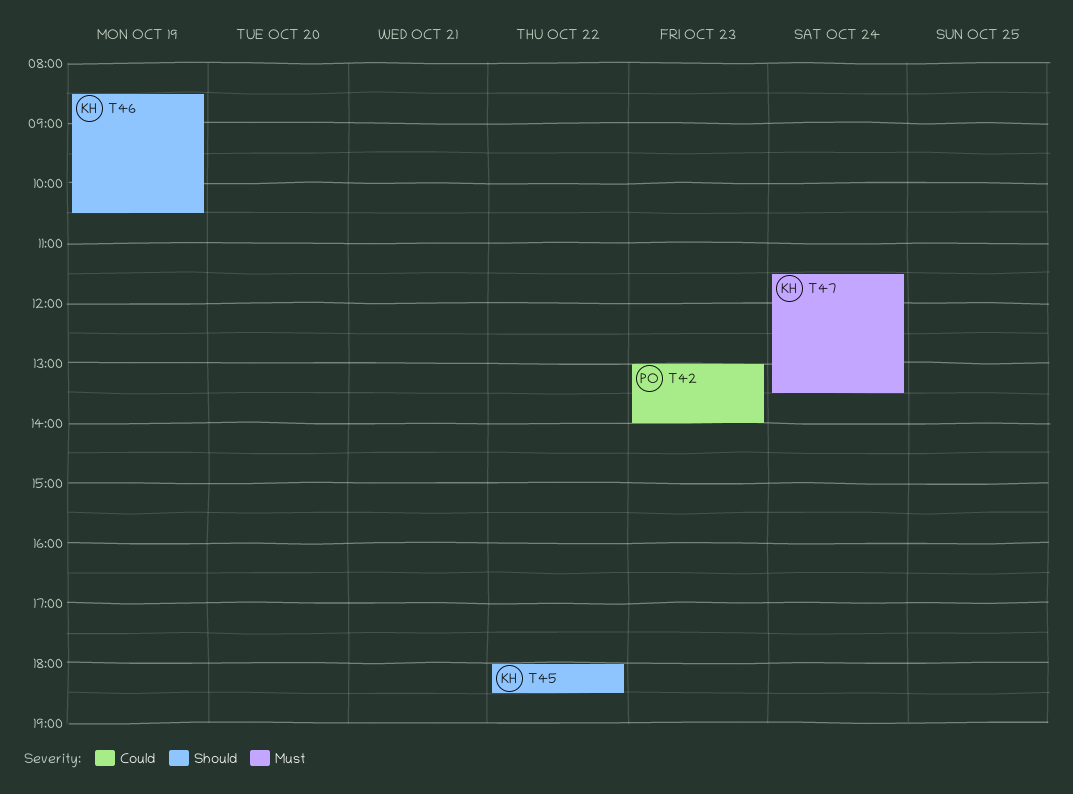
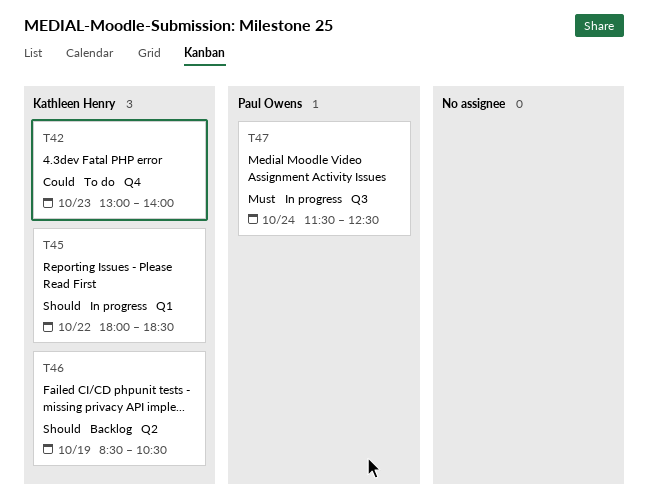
T42, owner: Paul Owens -> Kathleen Henry
T47, owner: Kathleen Henry -> Paul Owens
T47, ends: 13:30 -> 12:30

